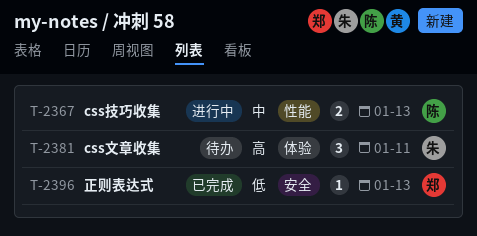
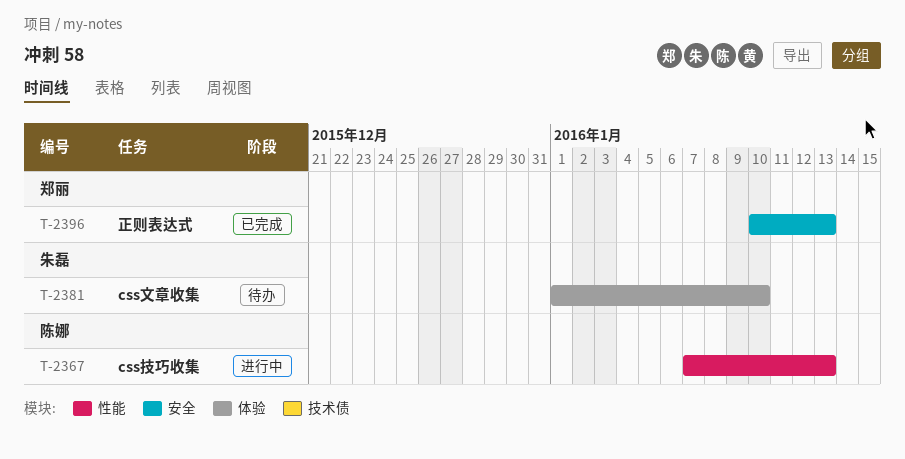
T-2381, due: Jan 11 -> Jan 10

